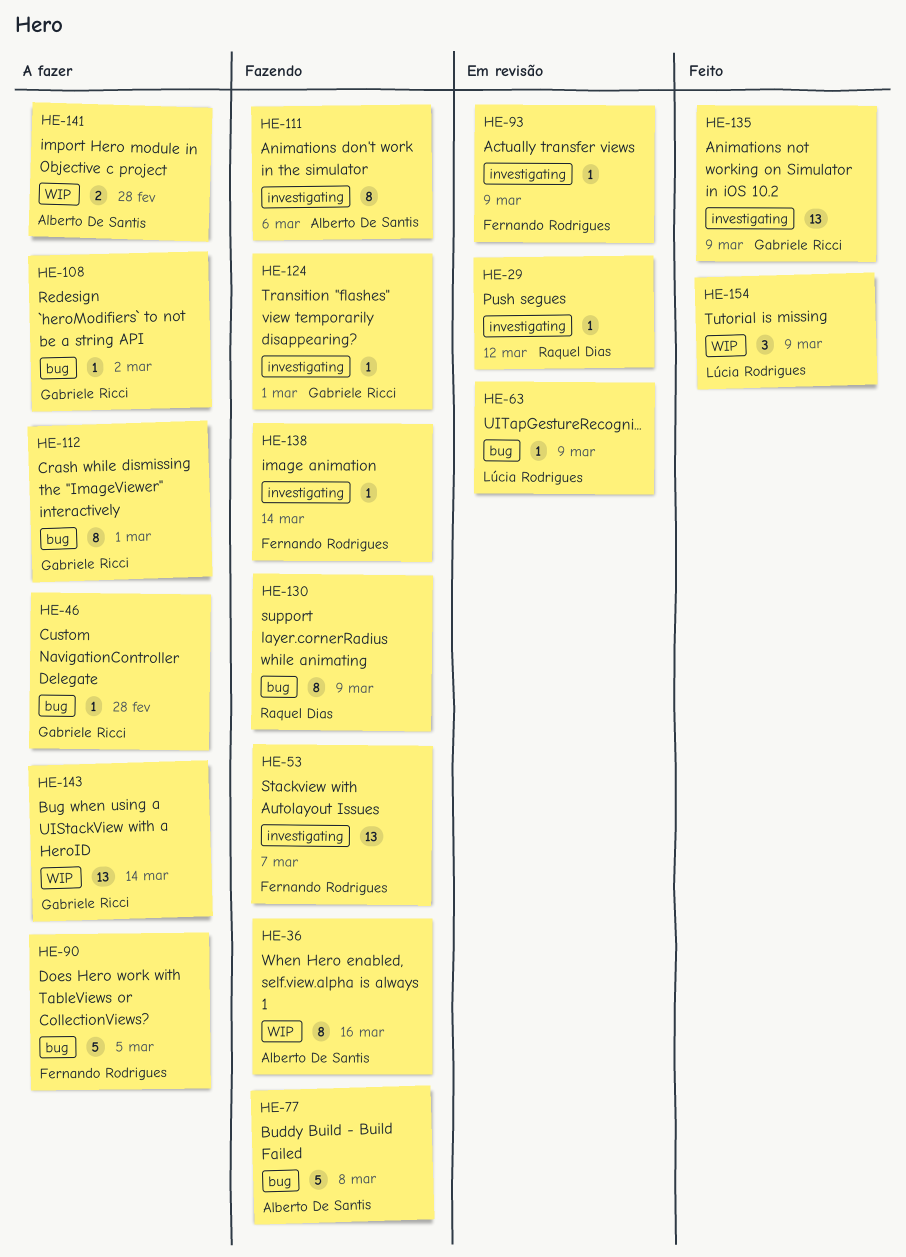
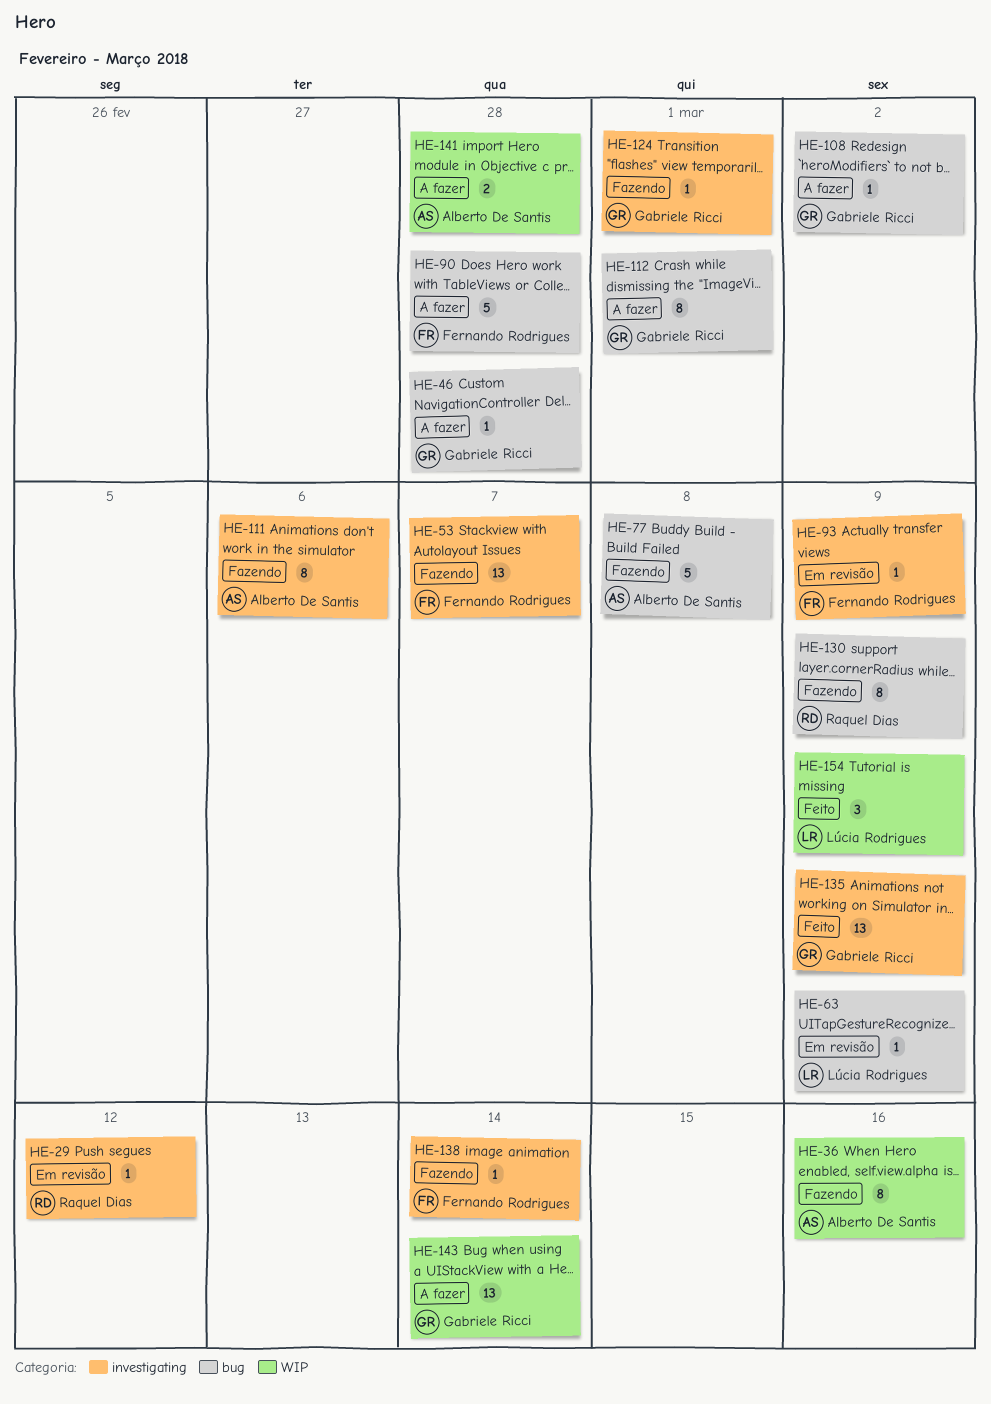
HE-90, due: Mar 5 -> Feb 28

